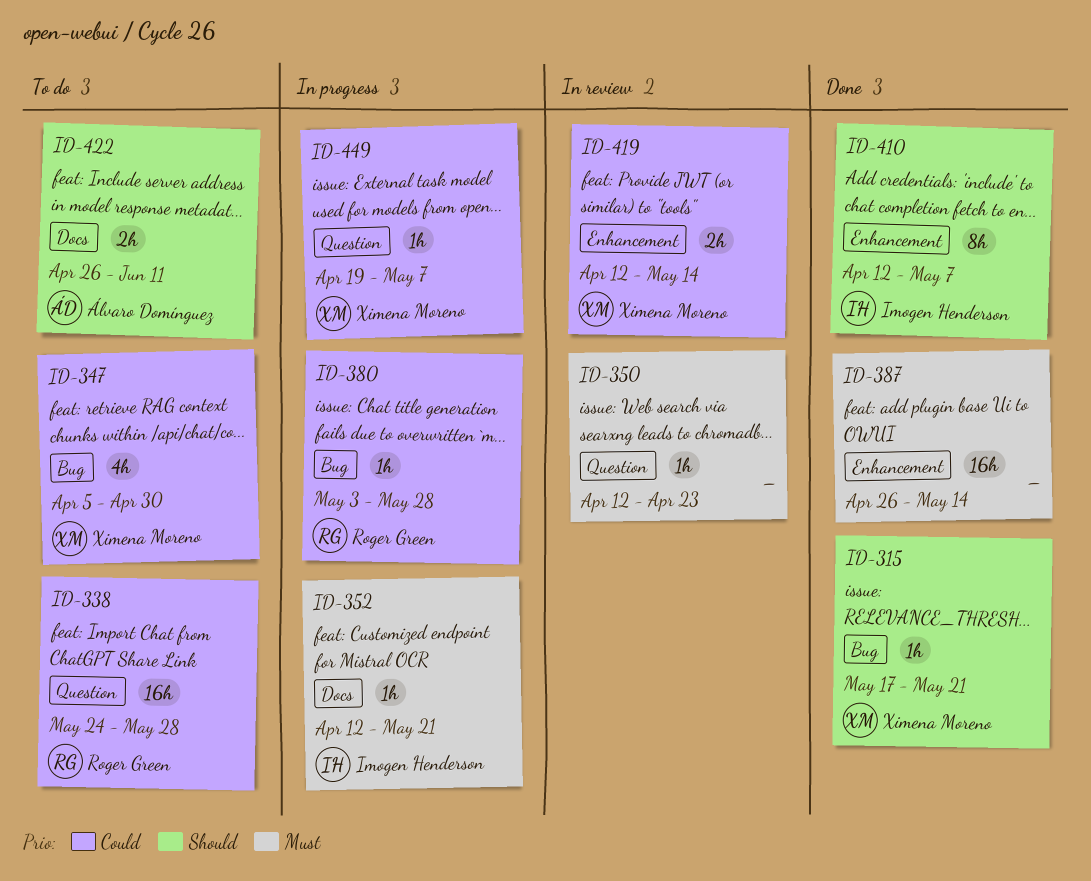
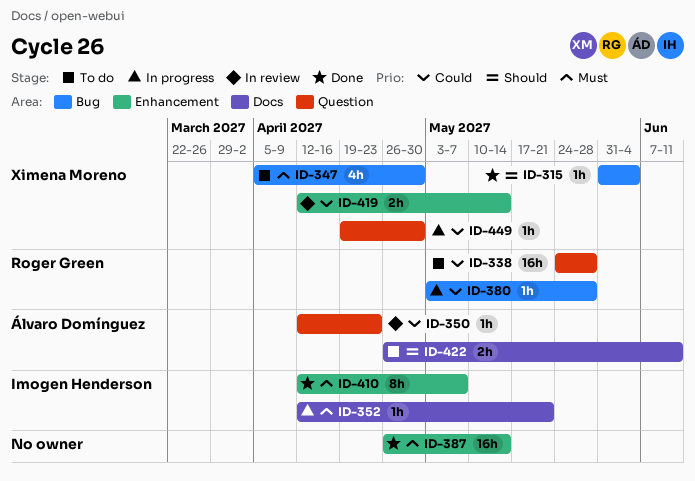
ID-315, start: May 17 -> May 31
ID-315, due: May 21 -> Jun 4
ID-347, priority: Could -> Must
ID-350, owner: none -> Álvaro Domínguez
ID-350, priority: Must -> Could
ID-410, priority: Should -> Must
ID-449, due: May 7 -> Apr 30

